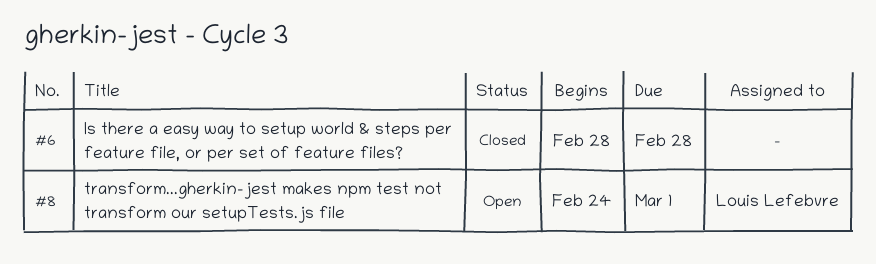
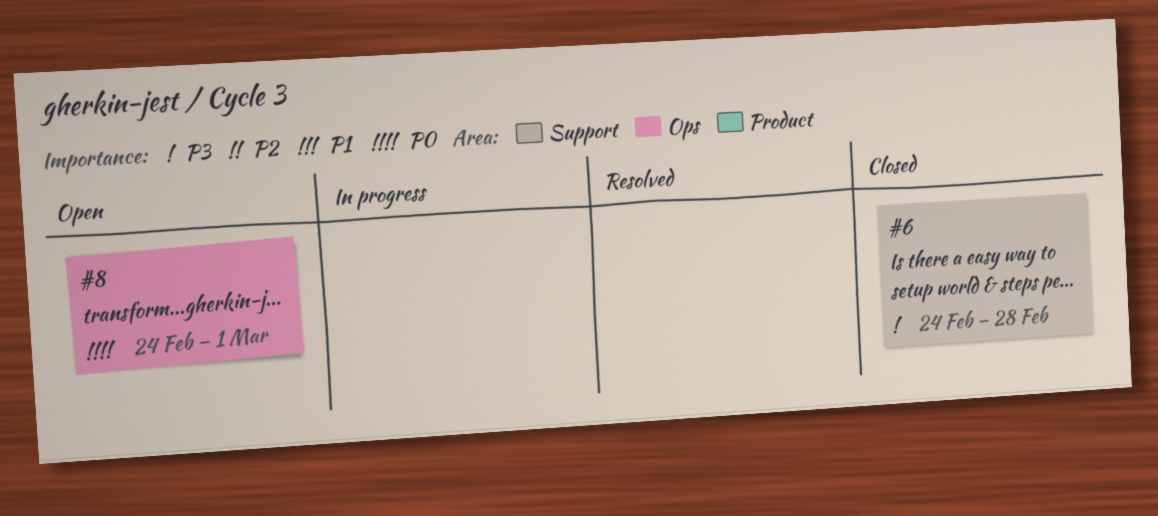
#6, start: Feb 28 -> Feb 24

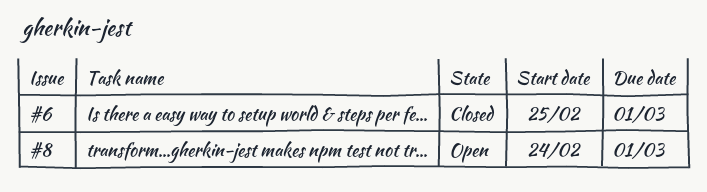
#6, start: Feb 24 -> Feb 25
#6, due: Feb 28 -> Mar 1

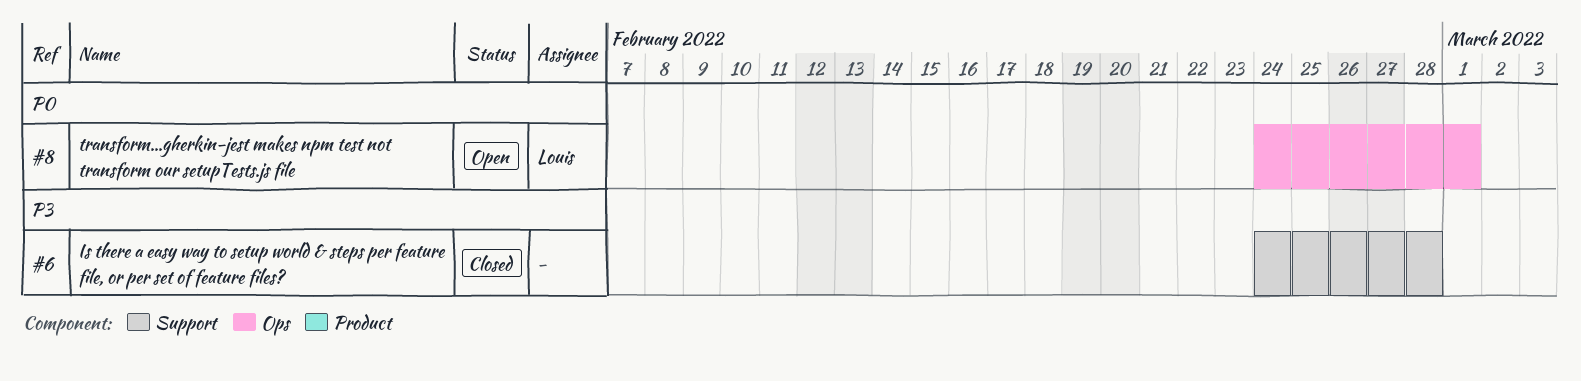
#6, start: Feb 25 -> Feb 24
#6, due: Mar 1 -> Feb 28

